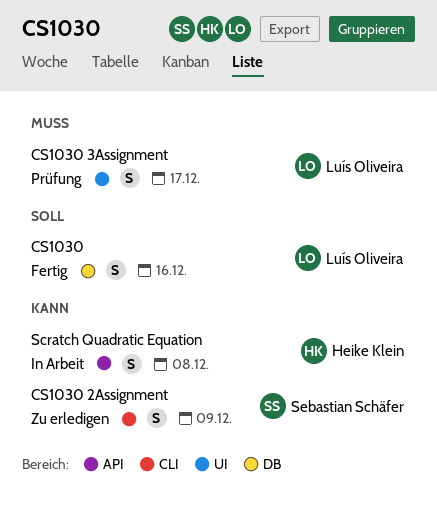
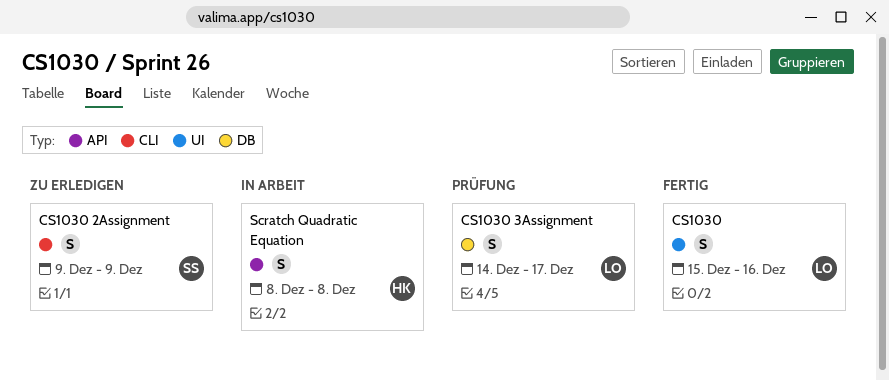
CS1030, label: DB -> UI
CS1030 3Assignment, label: UI -> DB

